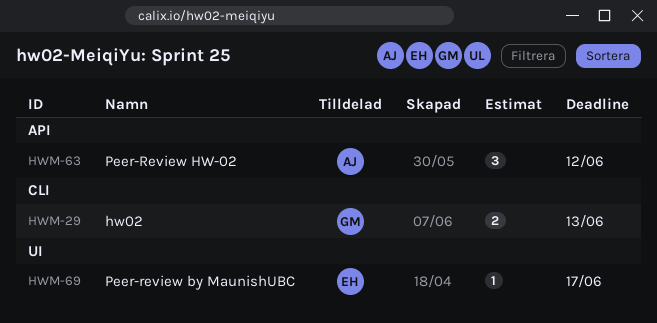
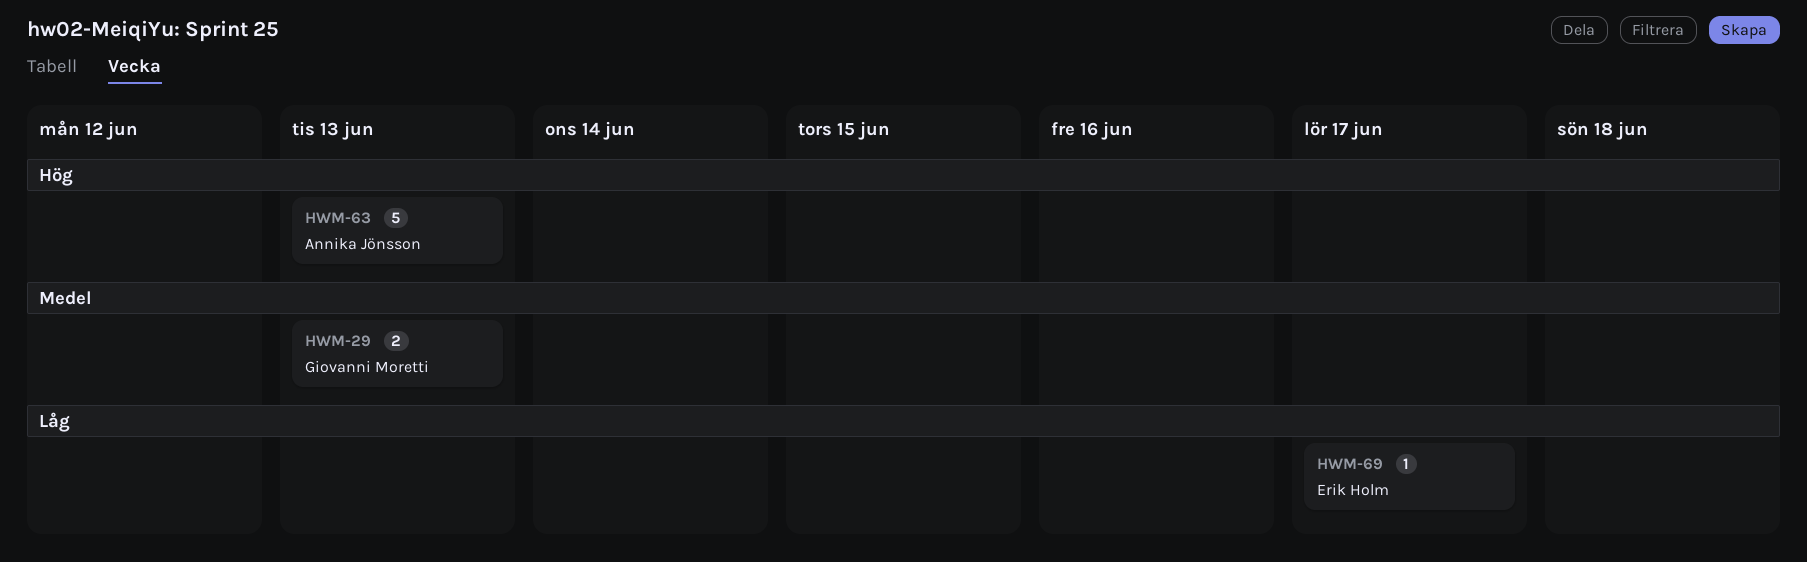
HWM-63, estimate: 3 -> 5
HWM-63, due: Jun 12 -> Jun 13

